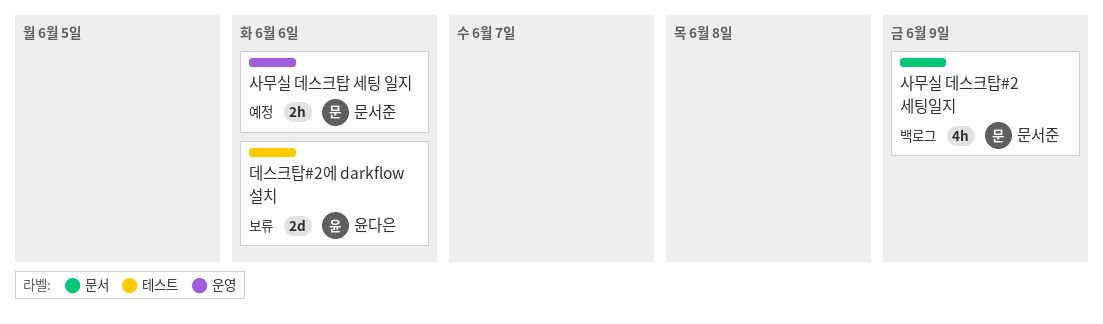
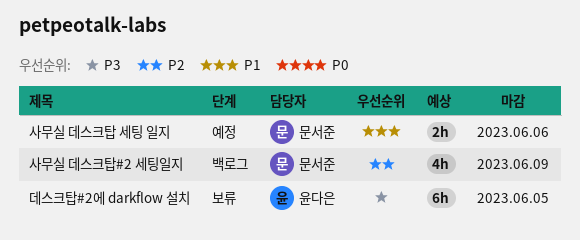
데스크탑#2에 darkflow 설치, estimate: 2d -> 6h
데스크탑#2에 darkflow 설치, due: Jun 6 -> Jun 5

